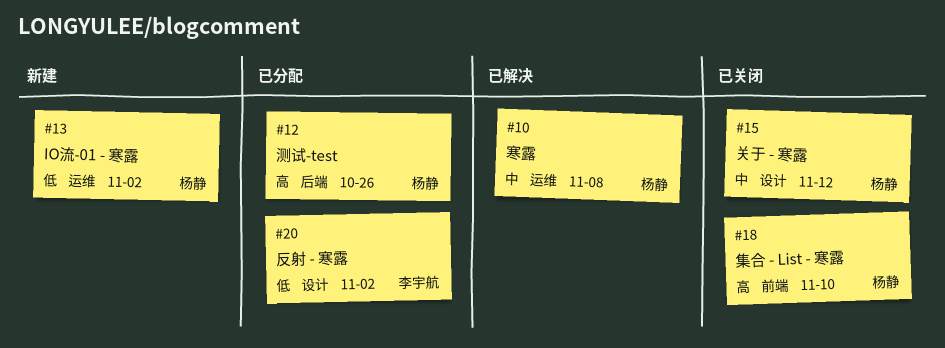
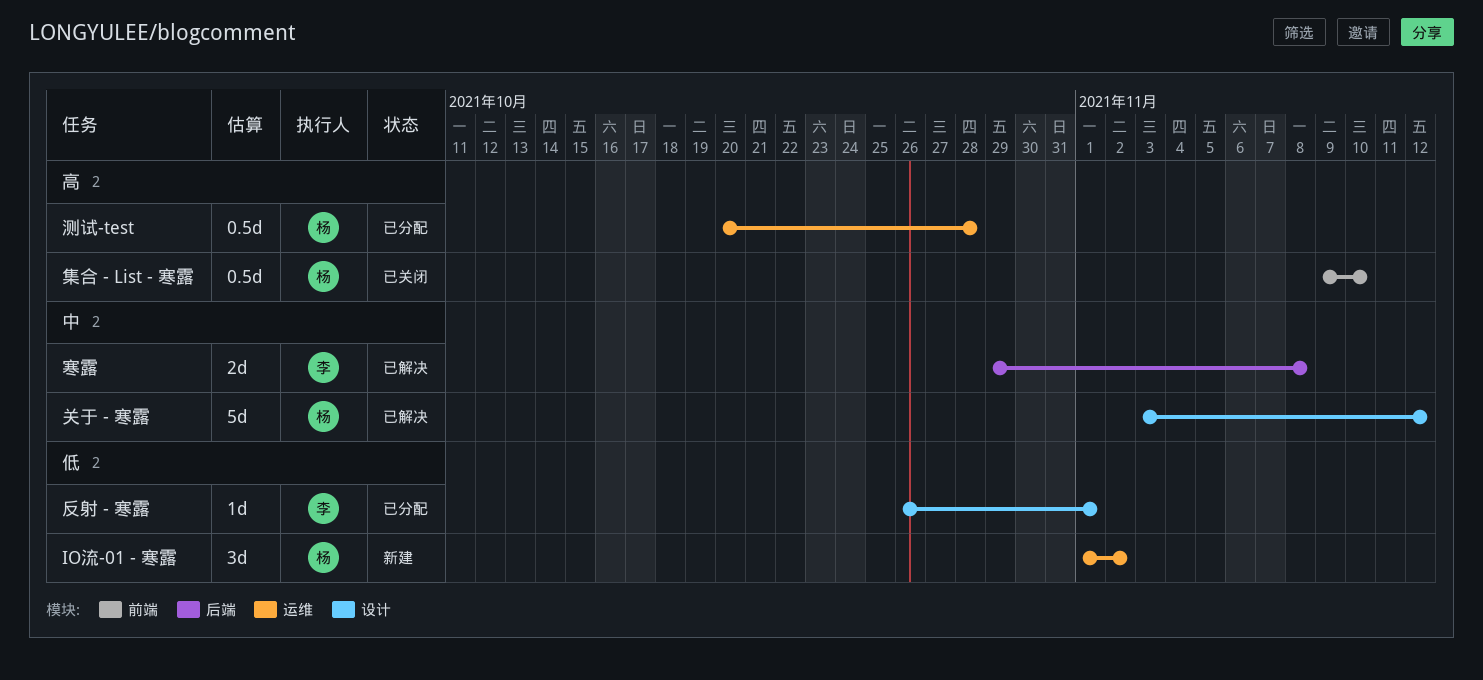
关于 - 寒露, status: 已关闭 -> 已解决
反射 - 寒露, due: Nov 2 -> Nov 1
寒露, owner: 杨静 -> 李宇航
寒露, label: 运维 -> 后端
测试-test, label: 后端 -> 运维
测试-test, due: Oct 26 -> Oct 28

